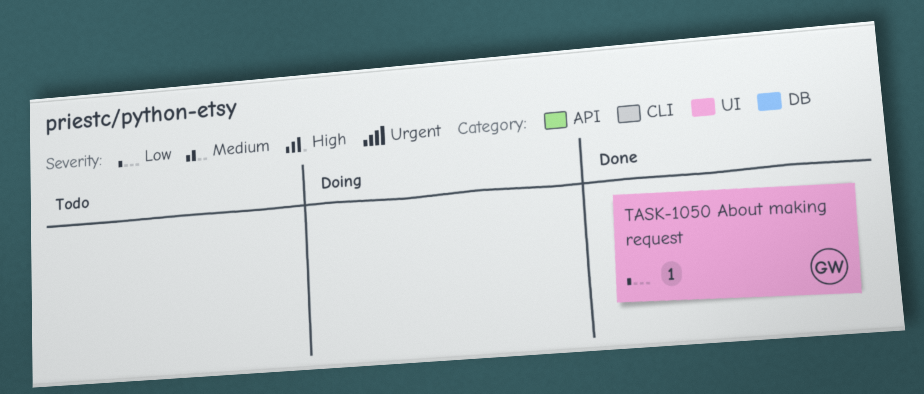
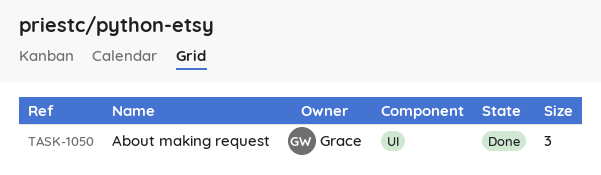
TASK-1050, estimate: 1 -> 3

